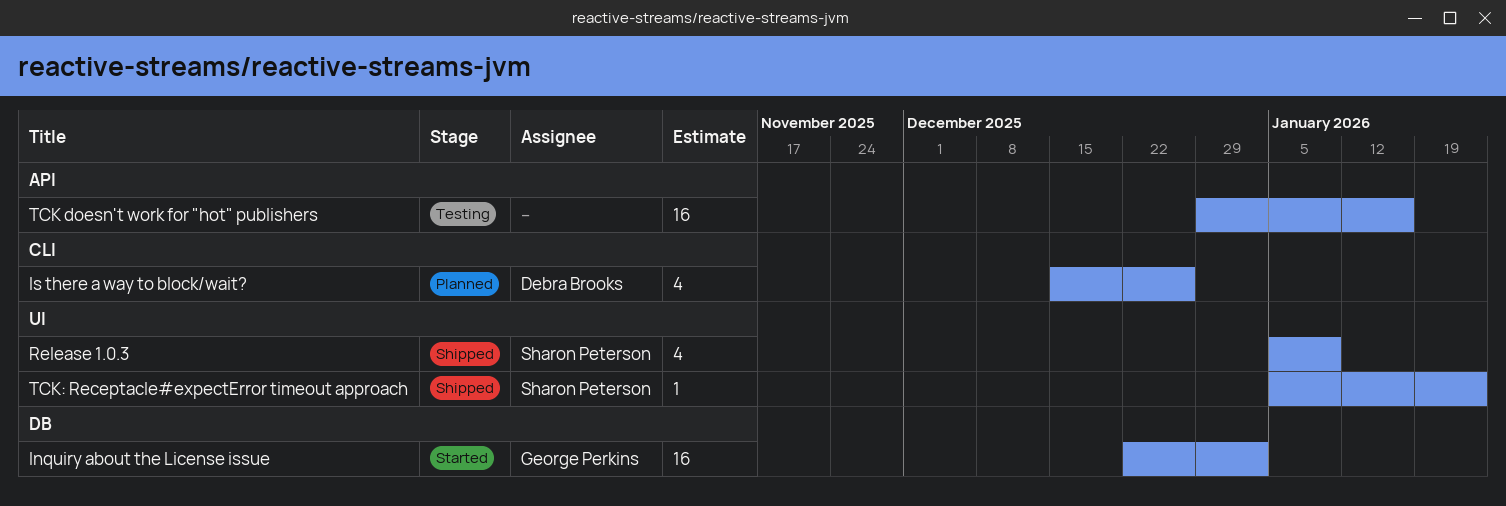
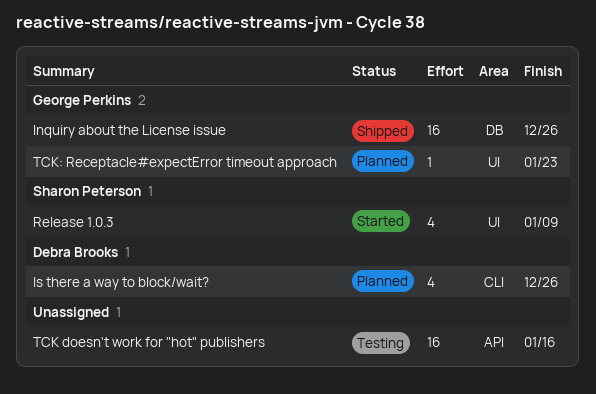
Inquiry about the License issue, status: Started -> Shipped
Inquiry about the License issue, due: Jan 2 -> Dec 26
Release 1.0.3, status: Shipped -> Started
TCK: Receptacle#expectError timeout approach, status: Shipped -> Planned
TCK: Receptacle#expectError timeout approach, owner: Sharon Peterson -> George Perkins

